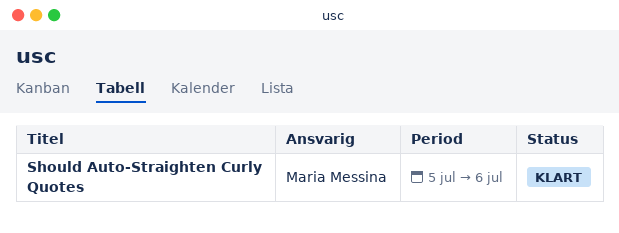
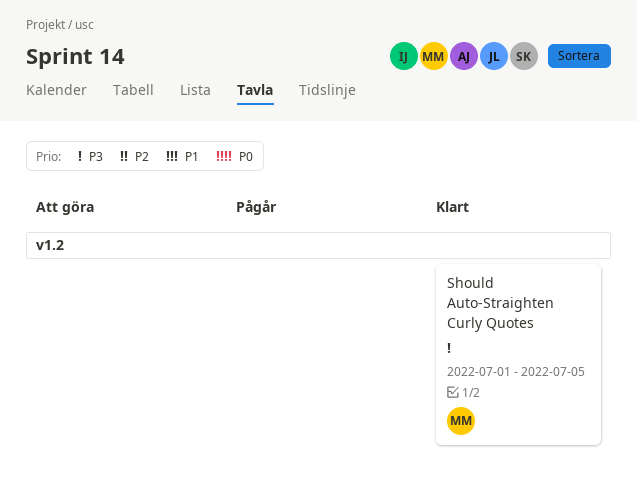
Should Auto-Straighten Curly Quotes, start: Jul 5 -> Jul 1
Should Auto-Straighten Curly Quotes, due: Jul 6 -> Jul 5

